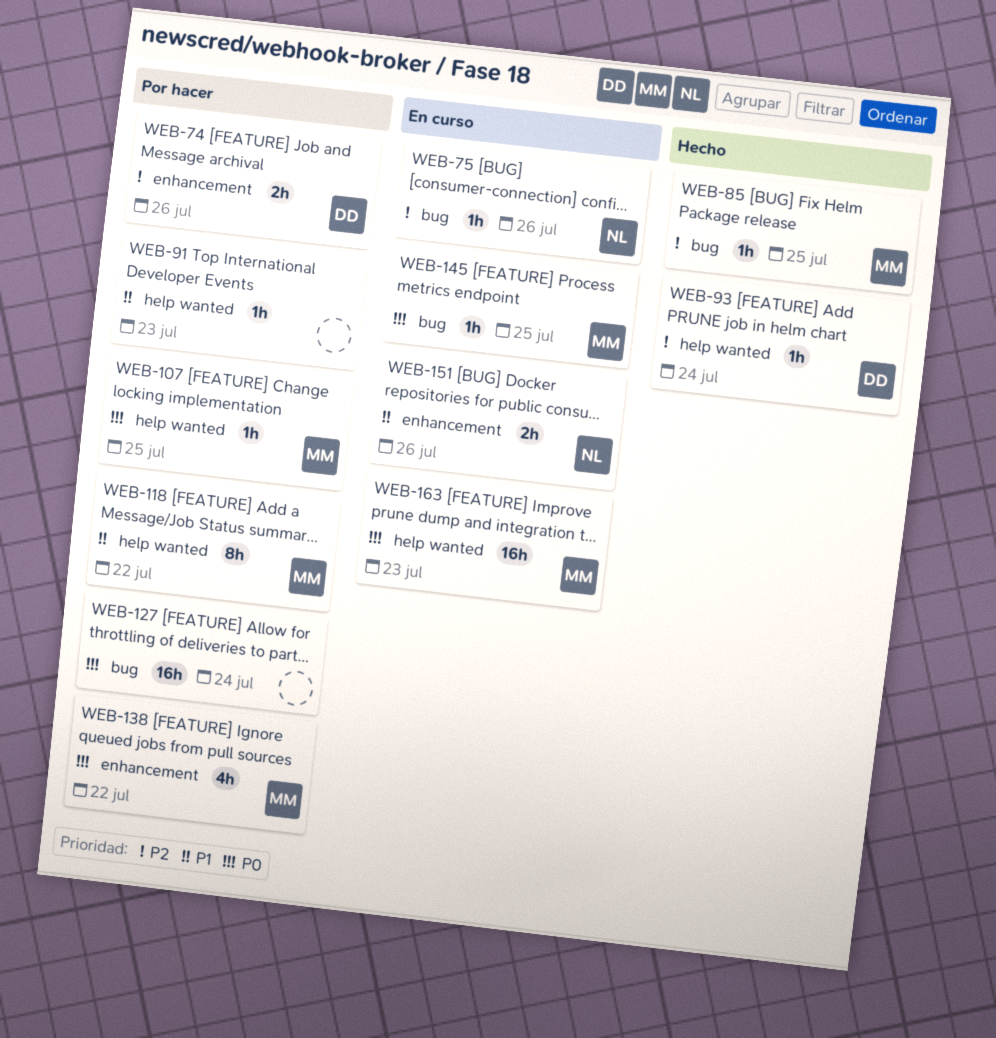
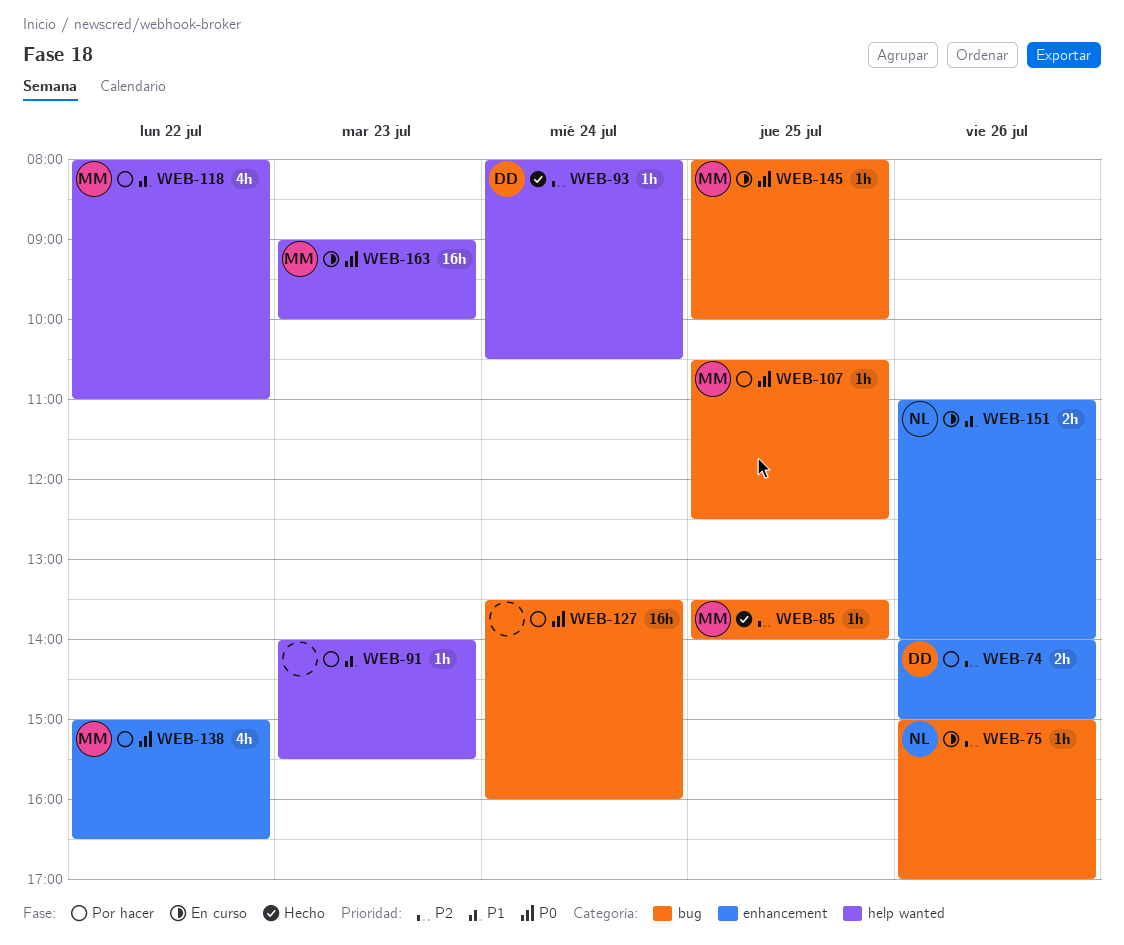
WEB-107, label: help wanted -> bug
WEB-118, estimate: 8h -> 4h

